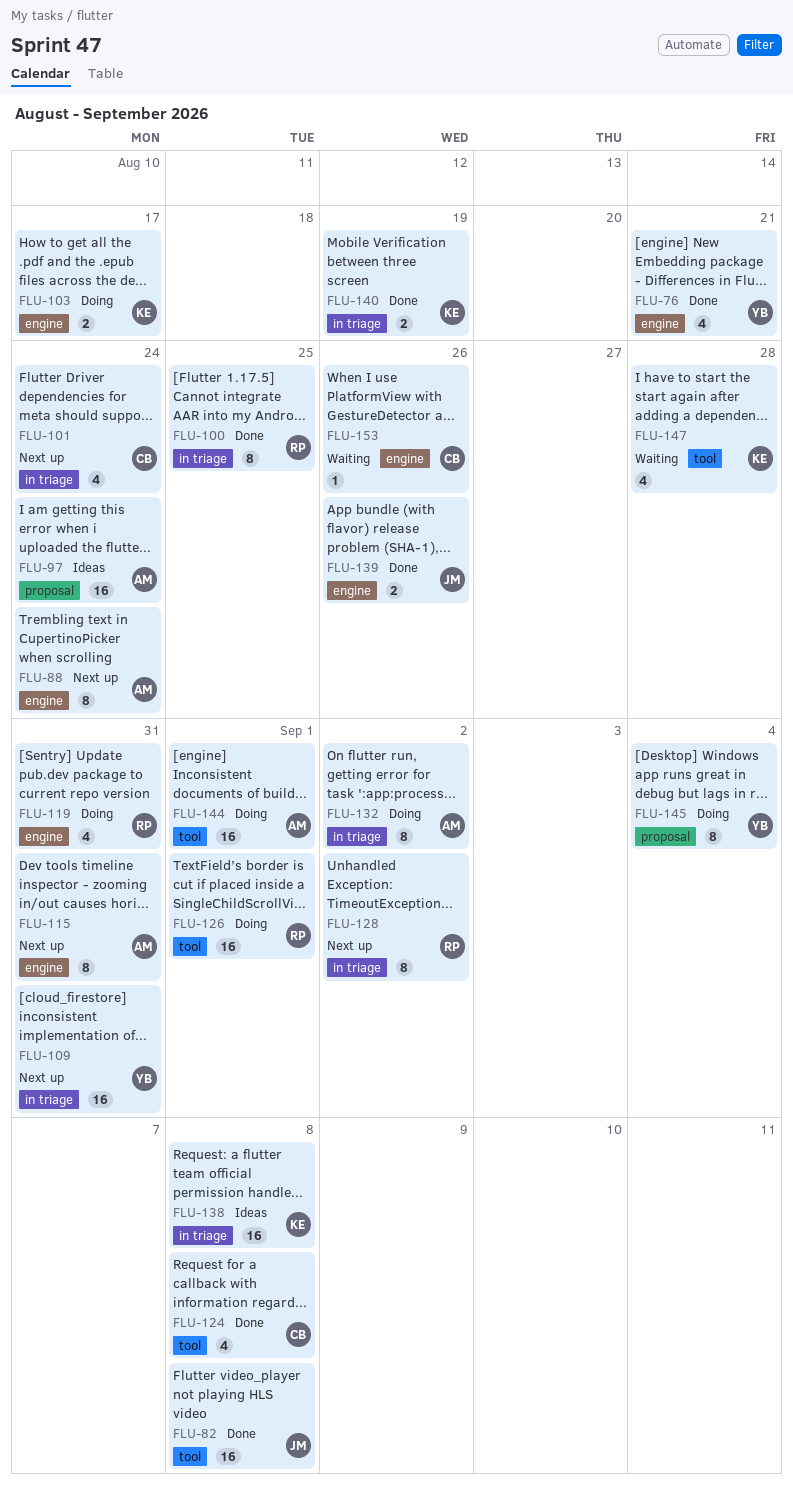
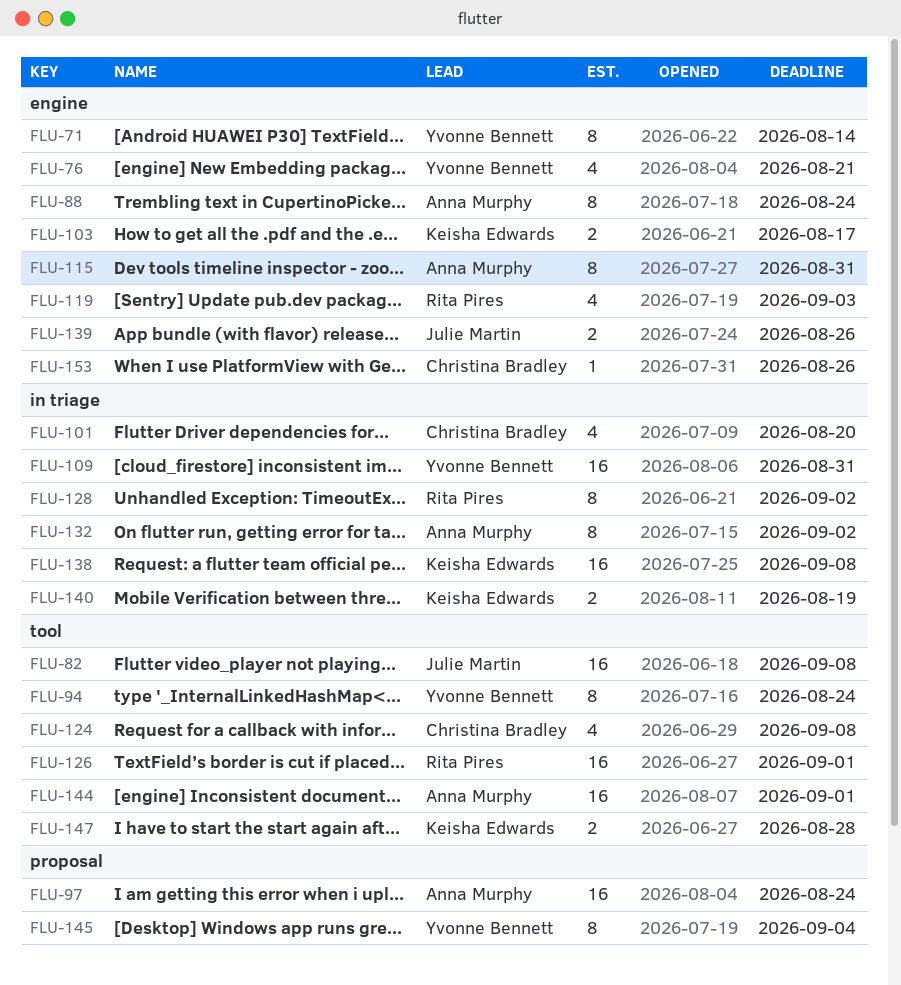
FLU-71: none -> present
FLU-94: none -> present
FLU-100: present -> none
FLU-101, due: Aug 24 -> Aug 20
FLU-119, due: Aug 31 -> Sep 3
FLU-147, estimate: 4 -> 2

